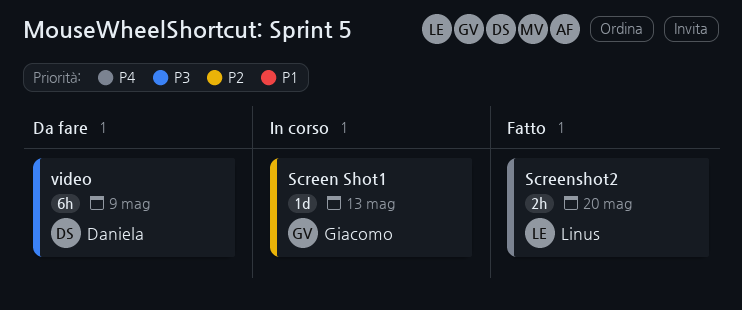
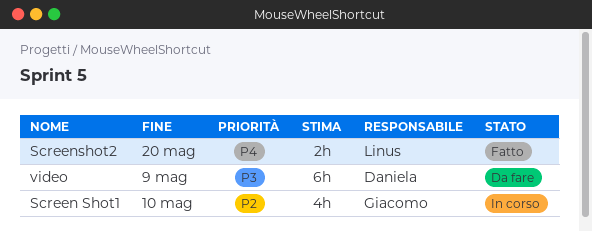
Screen Shot1, estimate: 1d -> 4h
Screen Shot1, due: May 13 -> May 10

